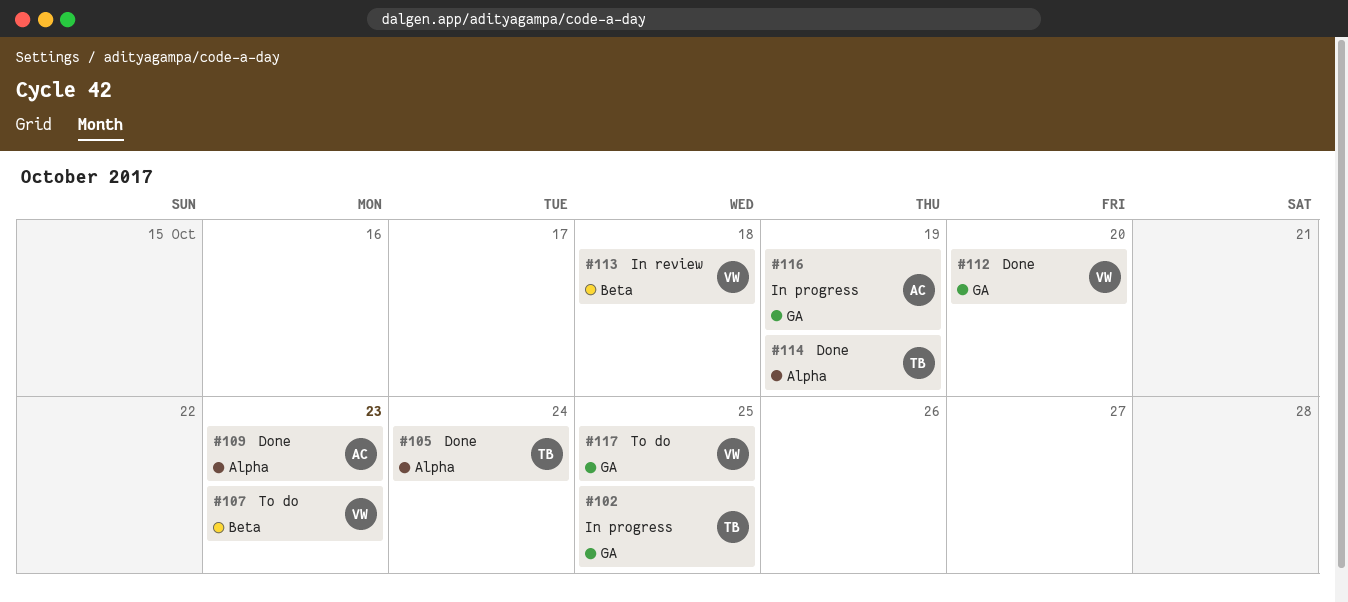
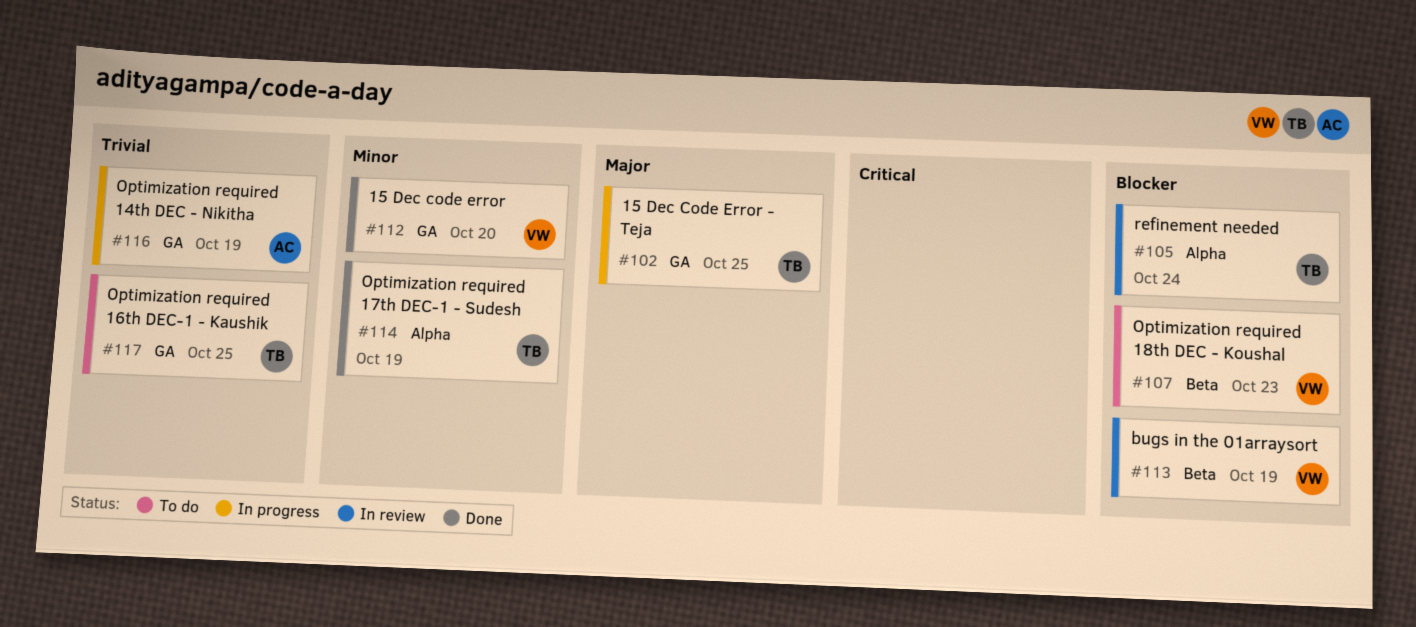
#105, status: Done -> In review
#109: present -> none
#113, due: Oct 18 -> Oct 19
#117, owner: VW -> TB

